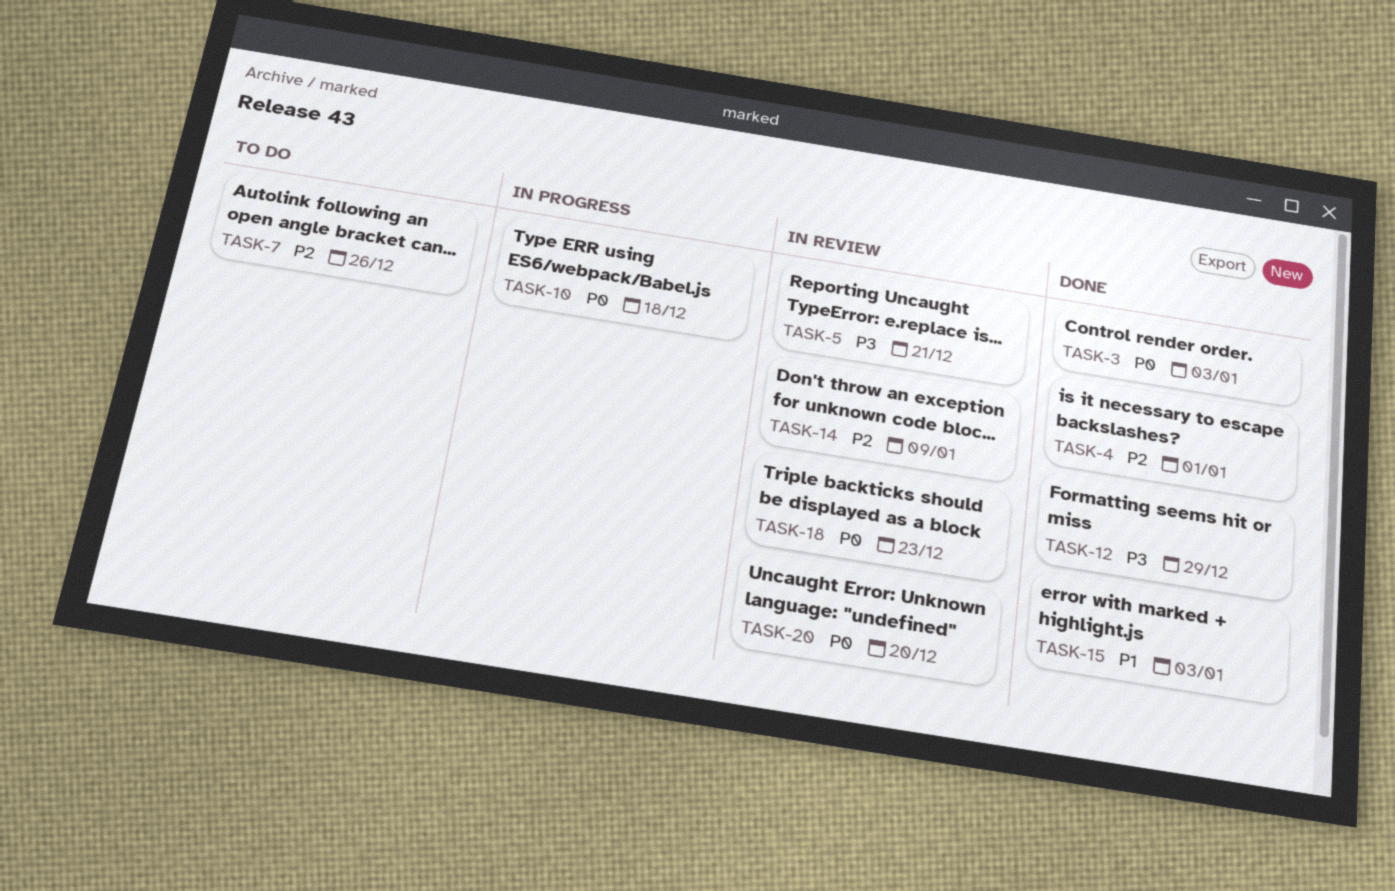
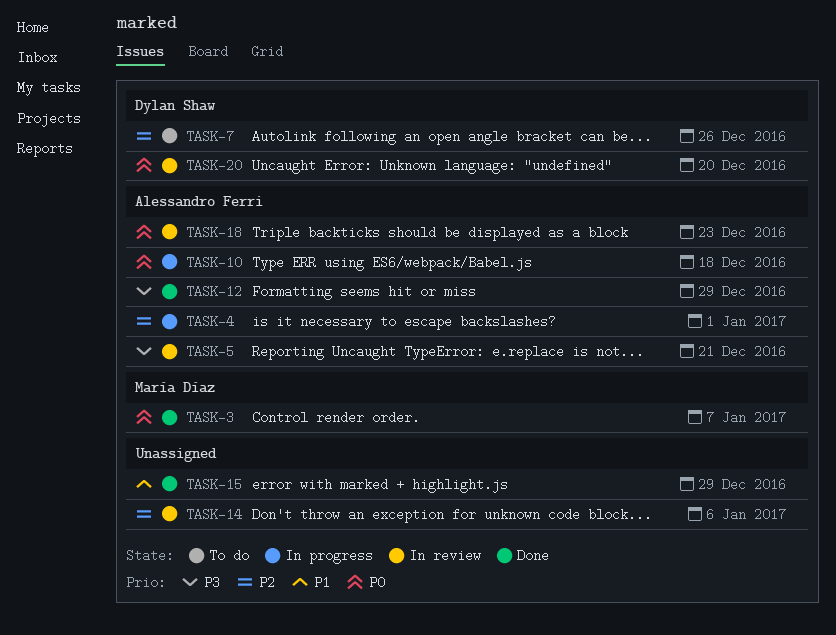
TASK-3, due: Jan 3 -> Jan 7
TASK-4, status: Done -> In progress
TASK-14, due: Jan 9 -> Jan 6
TASK-15, due: Jan 3 -> Dec 29

